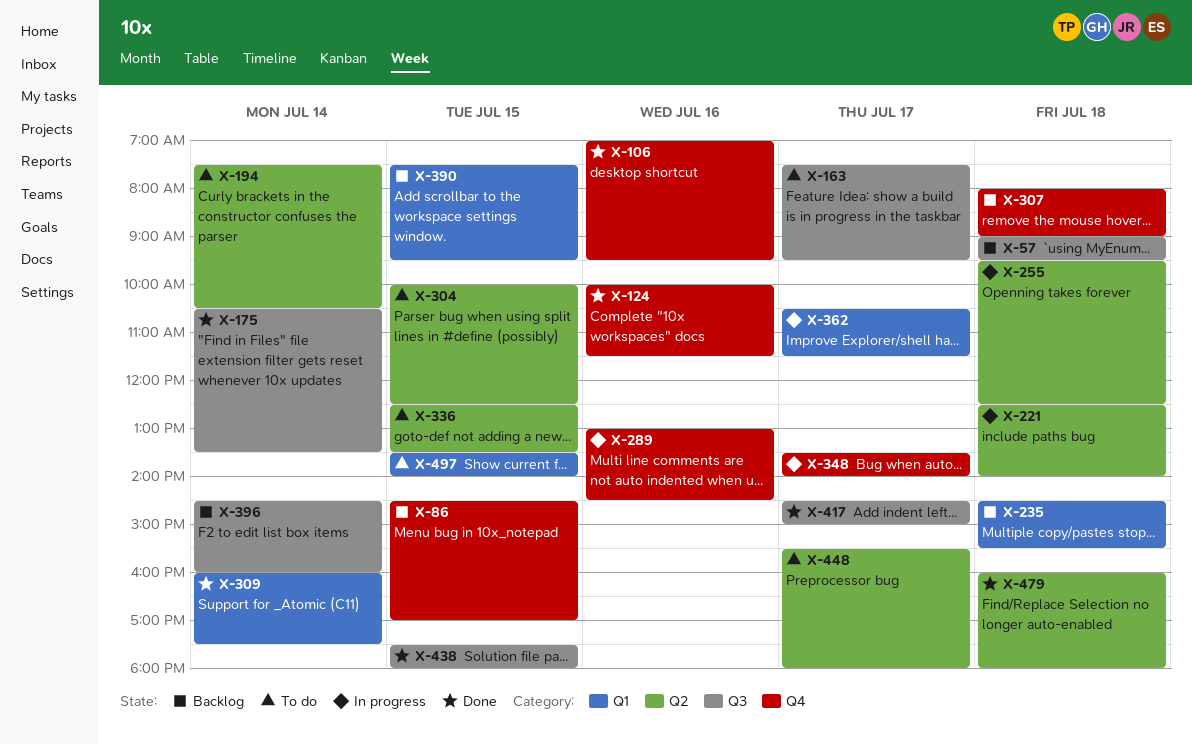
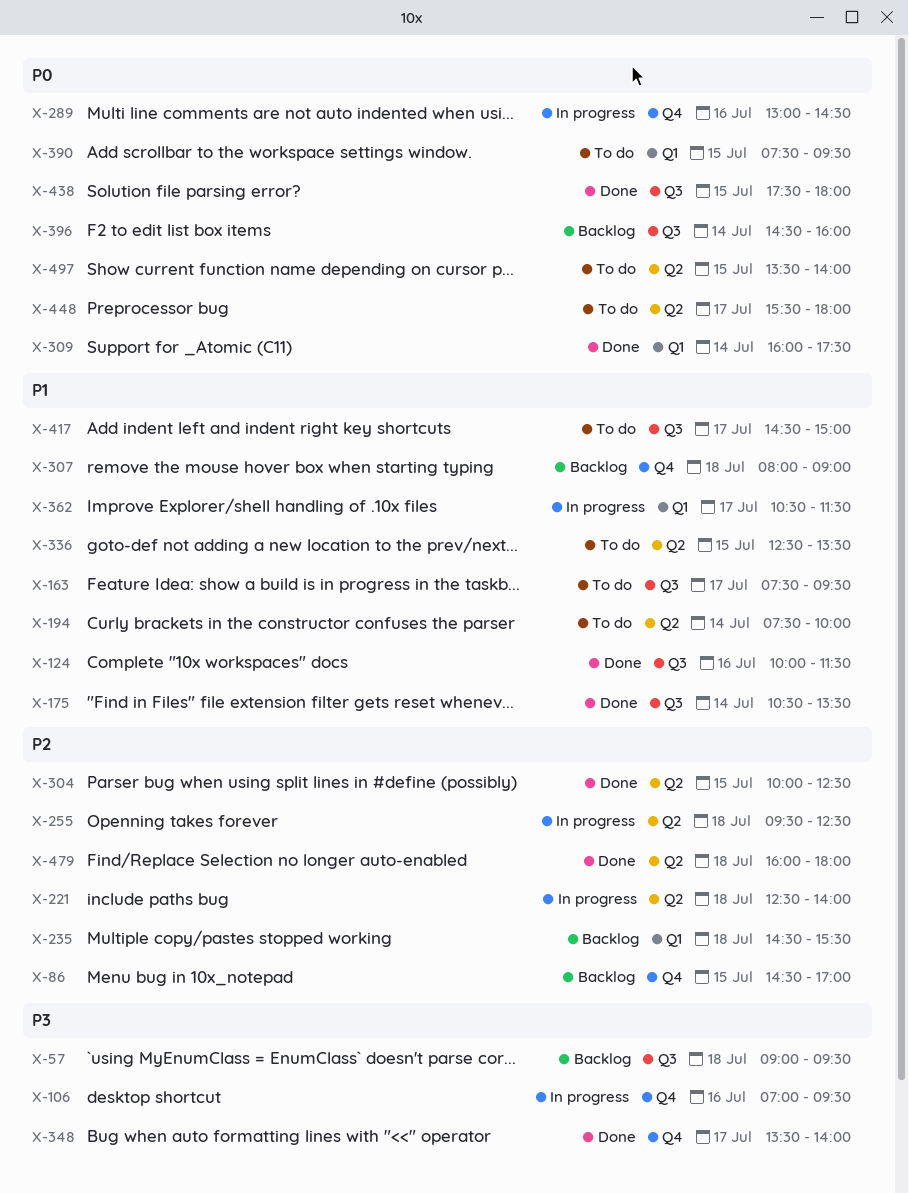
X-106, status: Done -> In progress
X-124, label: Q4 -> Q3
X-194, ends: 10:30 -> 10:00
X-304, status: To do -> Done
X-348, status: In progress -> Done
X-390, status: Backlog -> To do
X-417, status: Done -> To do
X-497, label: Q1 -> Q2

